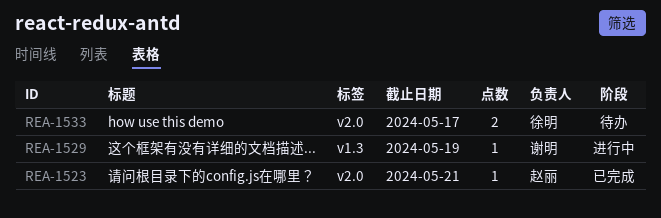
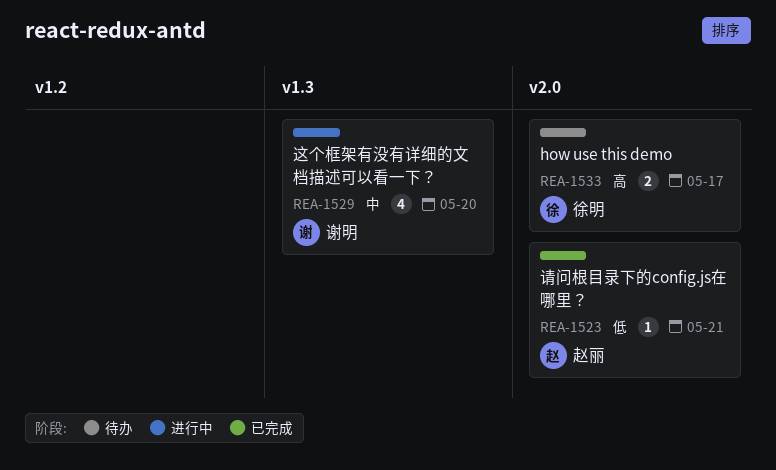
REA-1529, estimate: 1 -> 4
REA-1529, due: May 19 -> May 20

